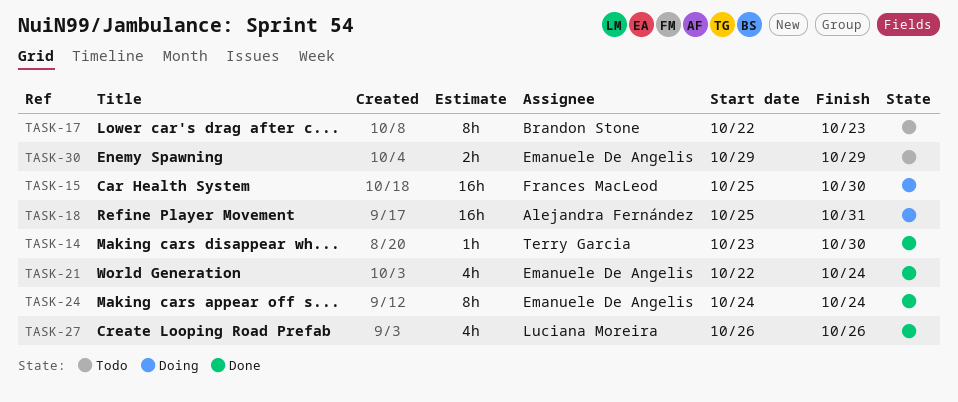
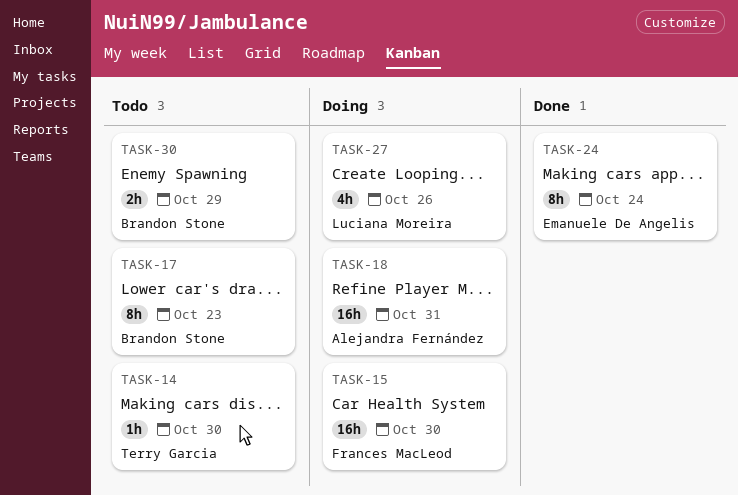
TASK-14, status: Done -> Todo
TASK-21: present -> none
TASK-27, status: Done -> Doing
TASK-30, owner: Emanuele De Angelis -> Brandon Stone

